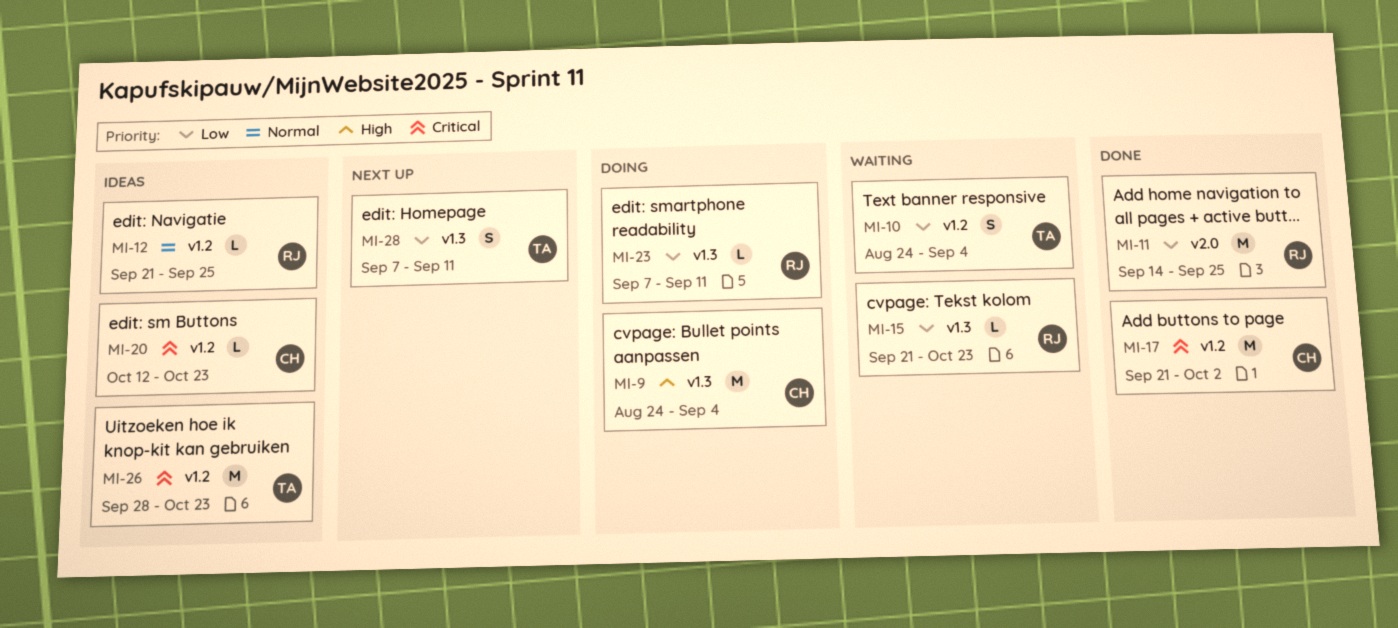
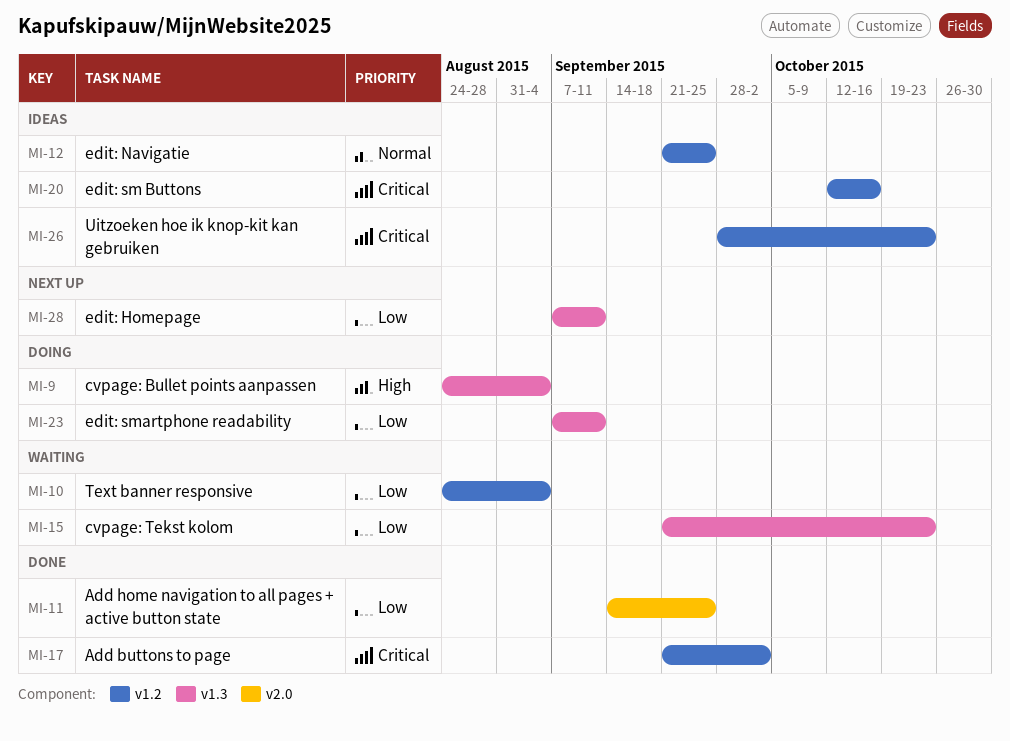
MI-20, due: Oct 23 -> Oct 16

